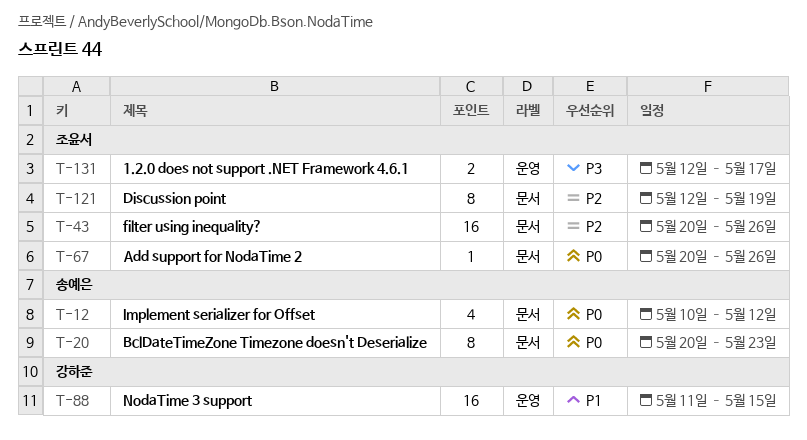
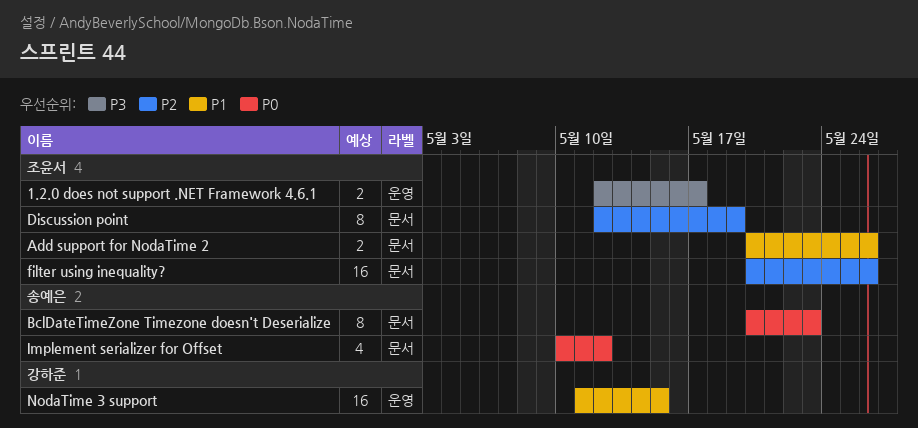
Add support for NodaTime 2, priority: P0 -> P1
Add support for NodaTime 2, estimate: 1 -> 2

